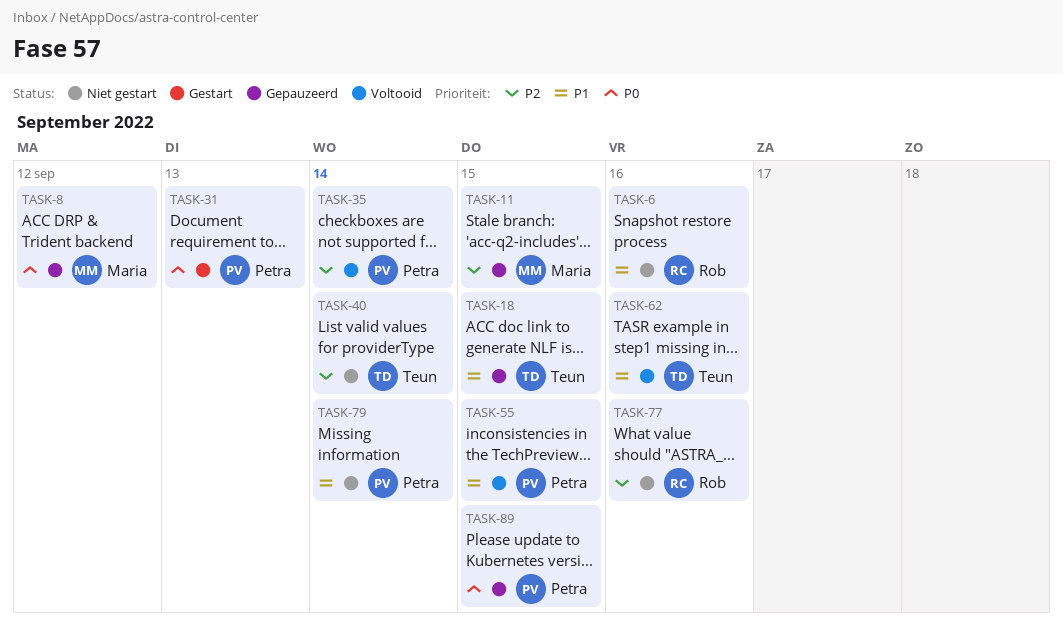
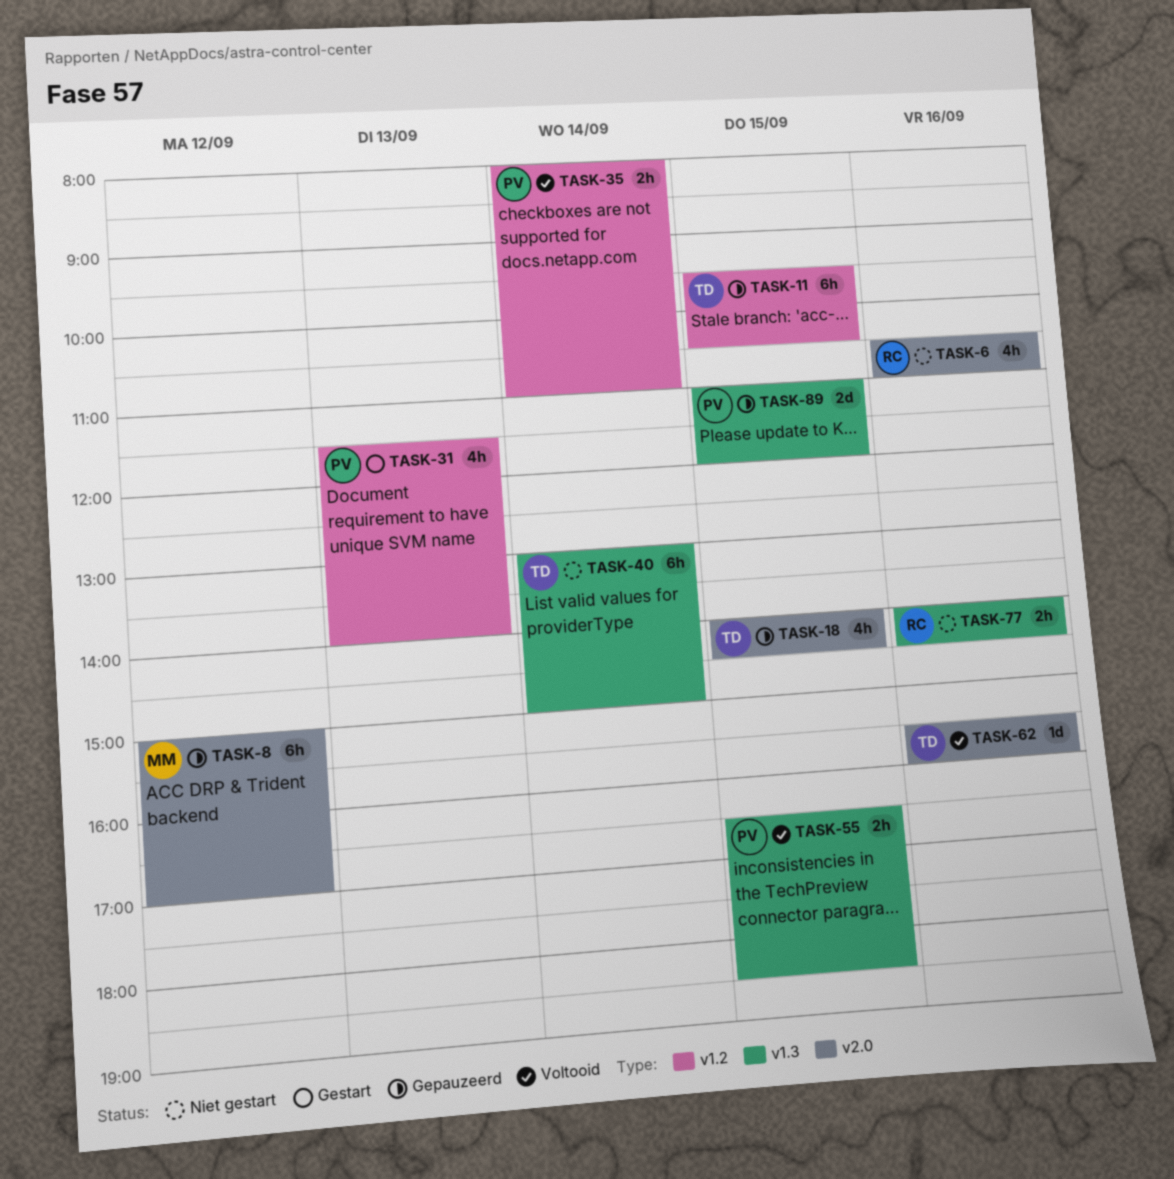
TASK-11, owner: Maria -> Teun
TASK-79: present -> none

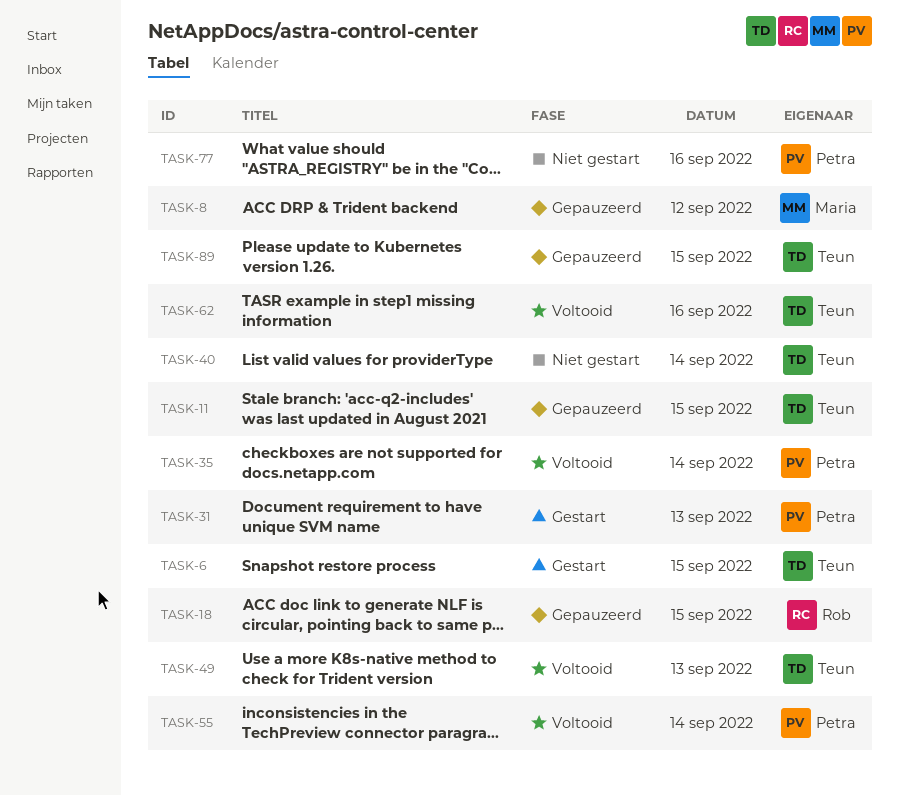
TASK-6, status: Niet gestart -> Gestart
TASK-6, owner: Rob -> Teun
TASK-6, day: Sep 16 -> Sep 15
TASK-18, owner: Teun -> Rob
TASK-49: none -> present
TASK-55, day: Sep 15 -> Sep 14
TASK-77, owner: Rob -> Petra
TASK-89, owner: Petra -> Teun

